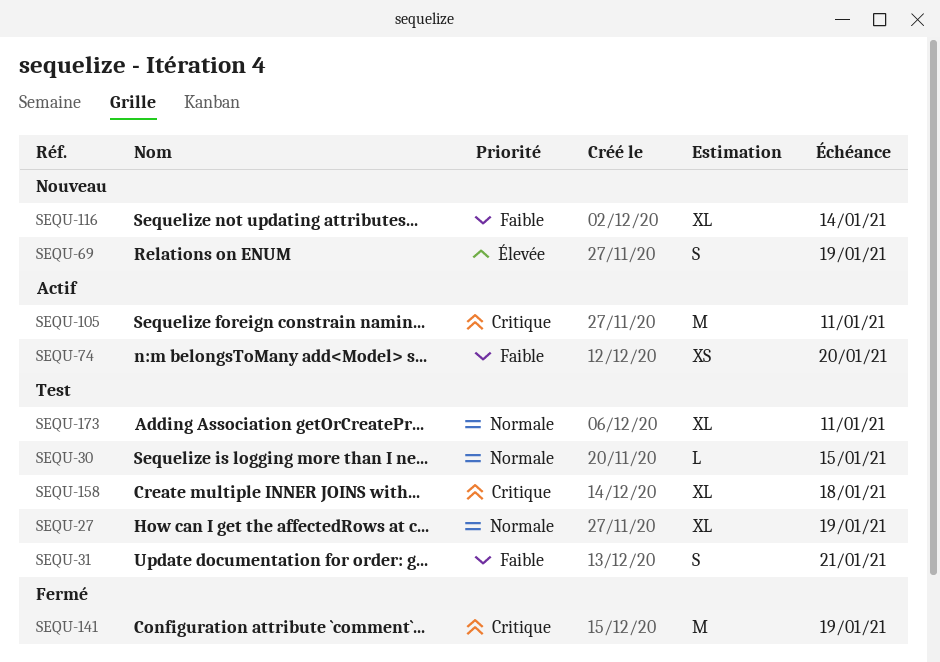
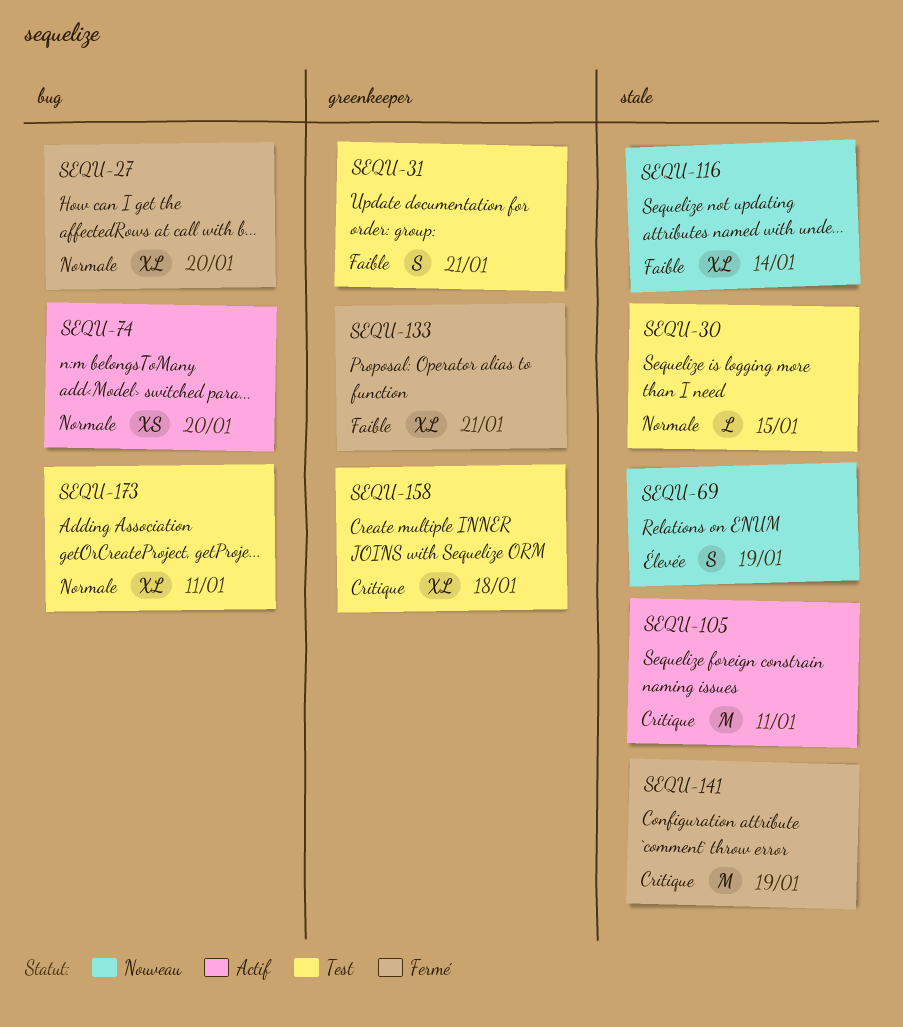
SEQU-27, status: Test -> Fermé
SEQU-27, due: Jan 19 -> Jan 20
SEQU-74, priority: Faible -> Normale
SEQU-133: none -> present

